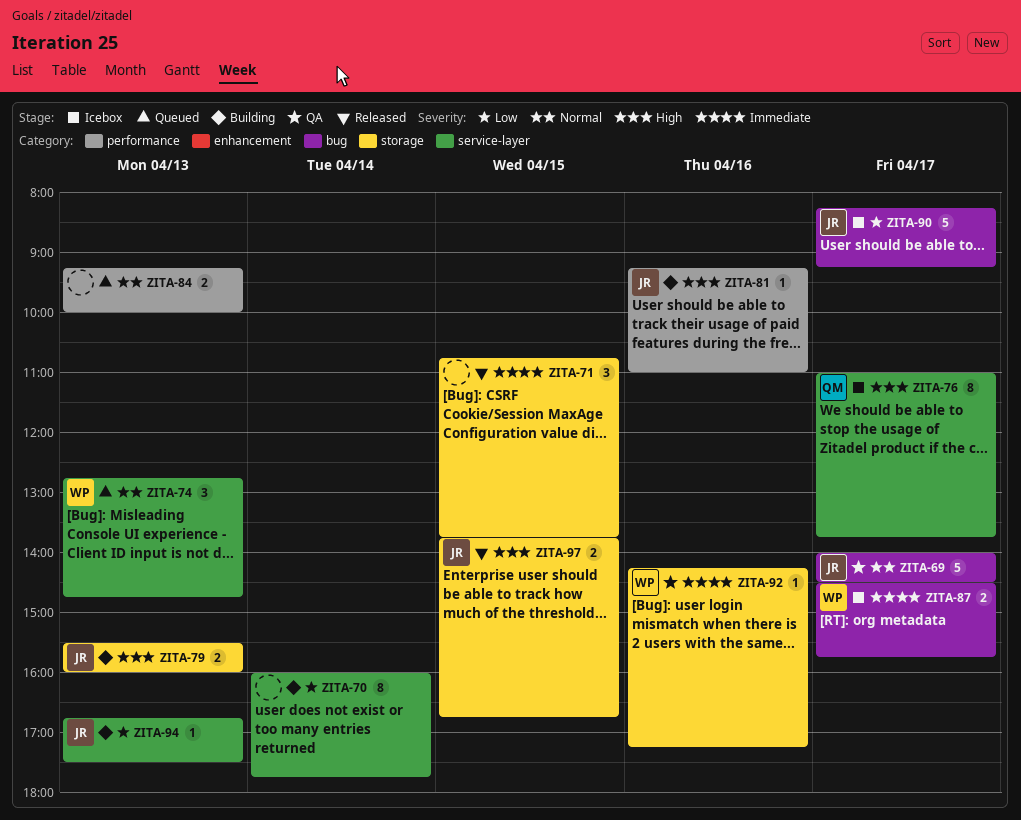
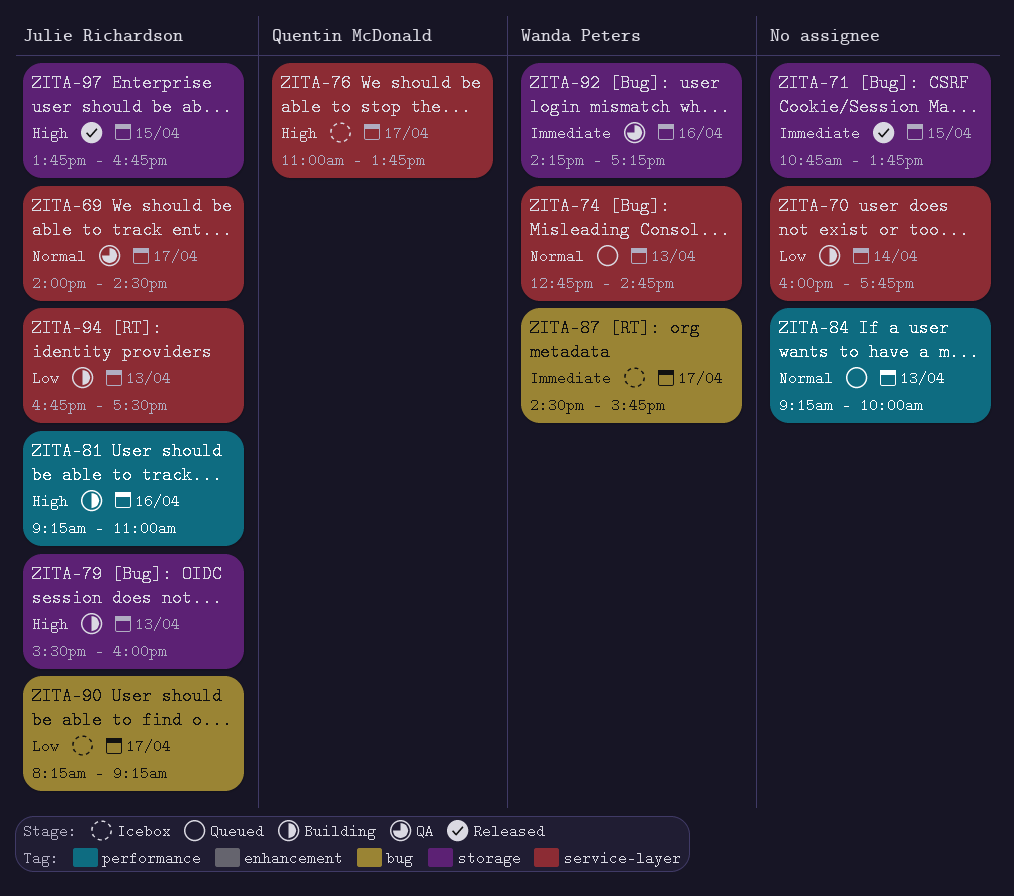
ZITA-69, label: bug -> service-layer

